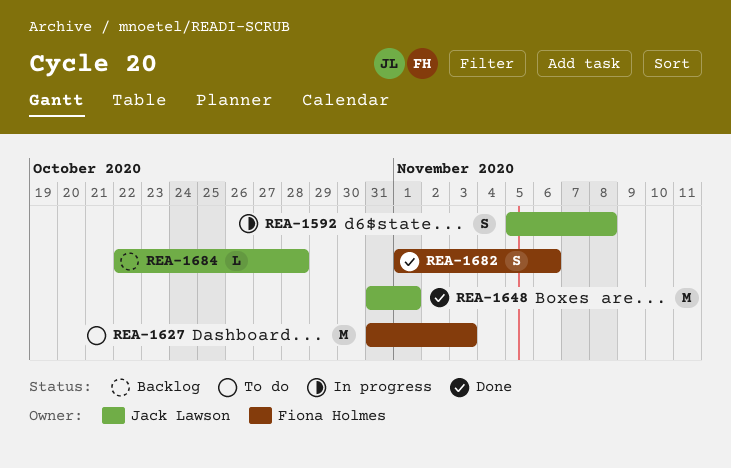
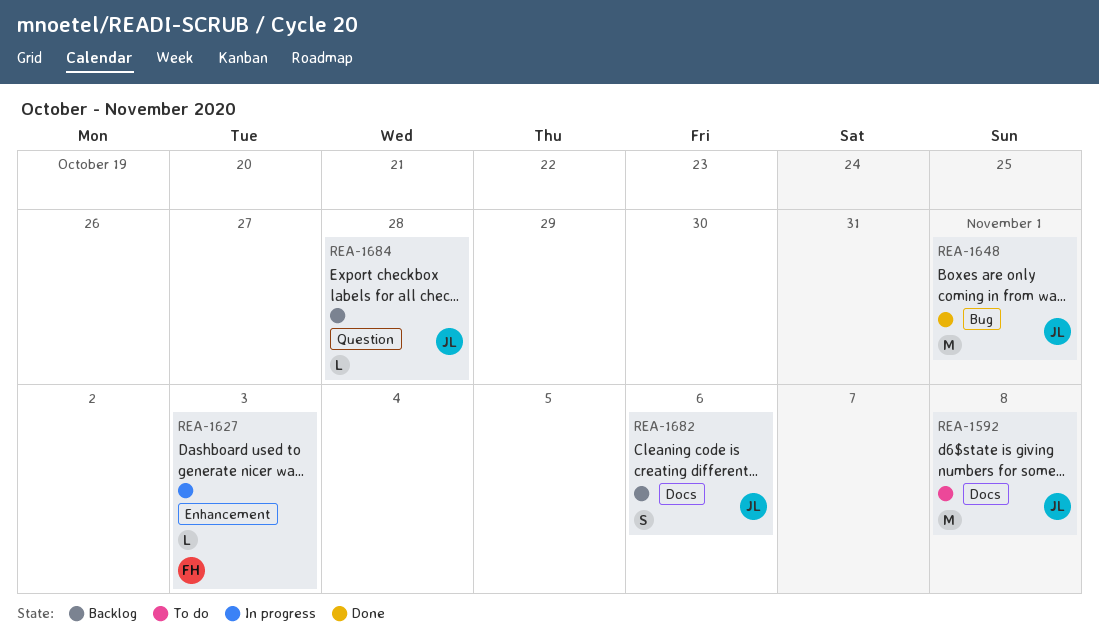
REA-1592, status: In progress -> To do
REA-1592, estimate: S -> M
REA-1627, status: To do -> In progress
REA-1627, estimate: M -> L
REA-1682, status: Done -> Backlog
REA-1682, owner: Fiona Holmes -> Jack Lawson

